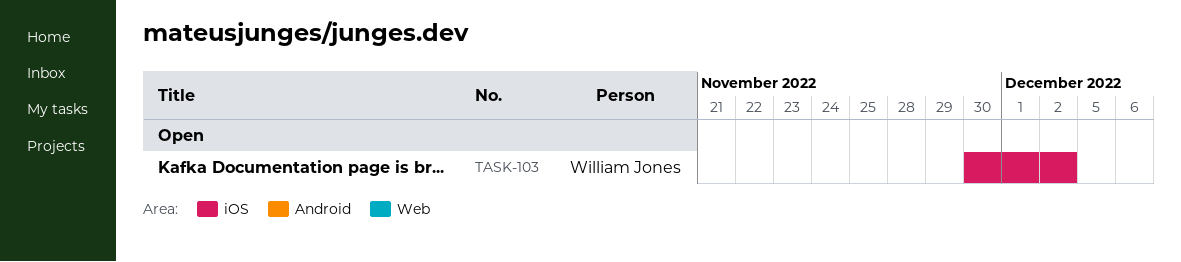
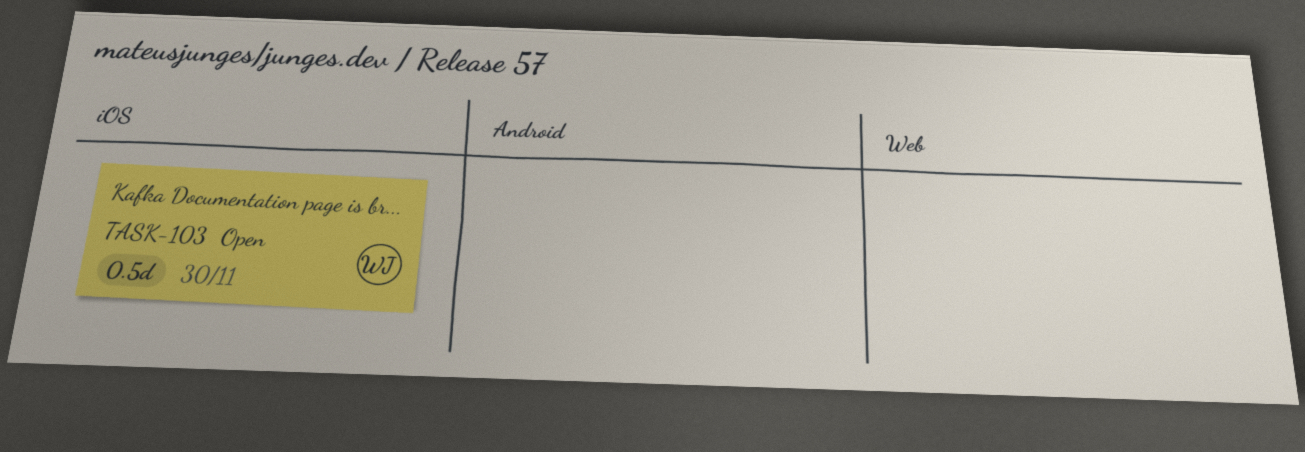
TASK-103, due: Dec 2 -> Nov 30

